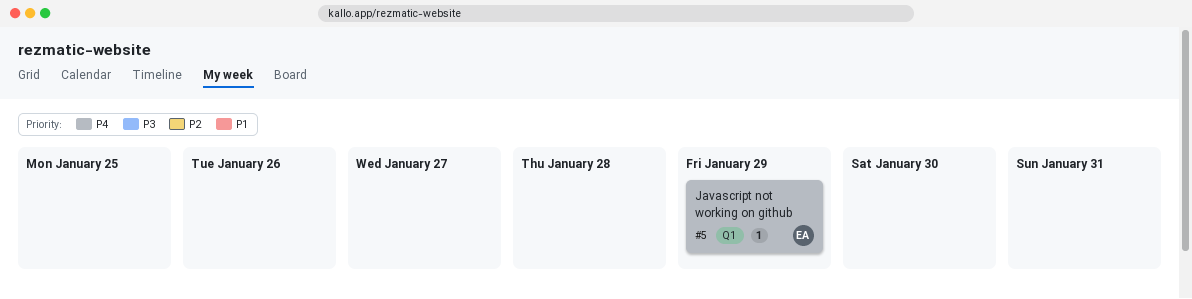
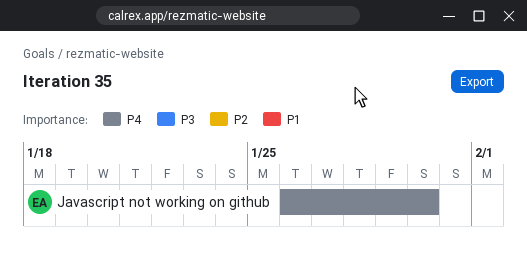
Javascript not working on github, due: Jan 29 -> Jan 30

